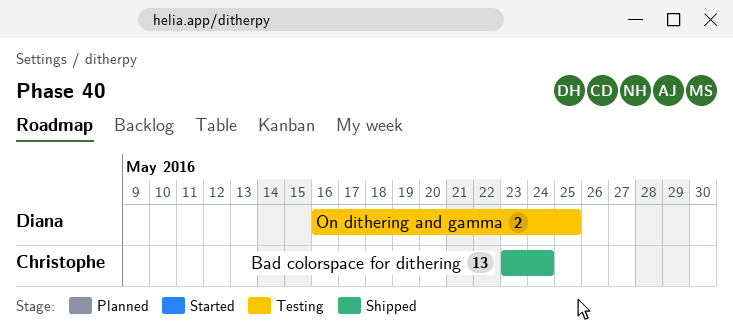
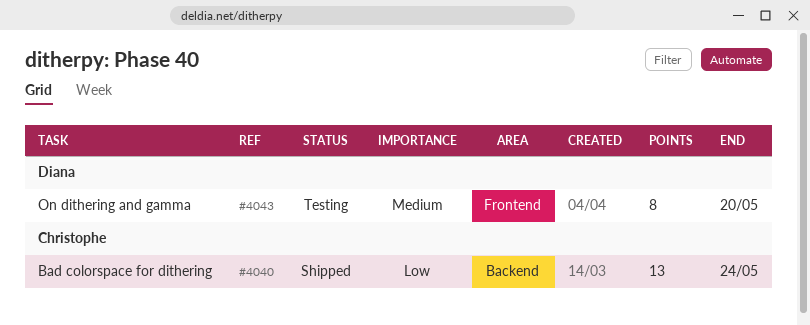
On dithering and gamma, estimate: 2 -> 8
On dithering and gamma, due: May 25 -> May 20

